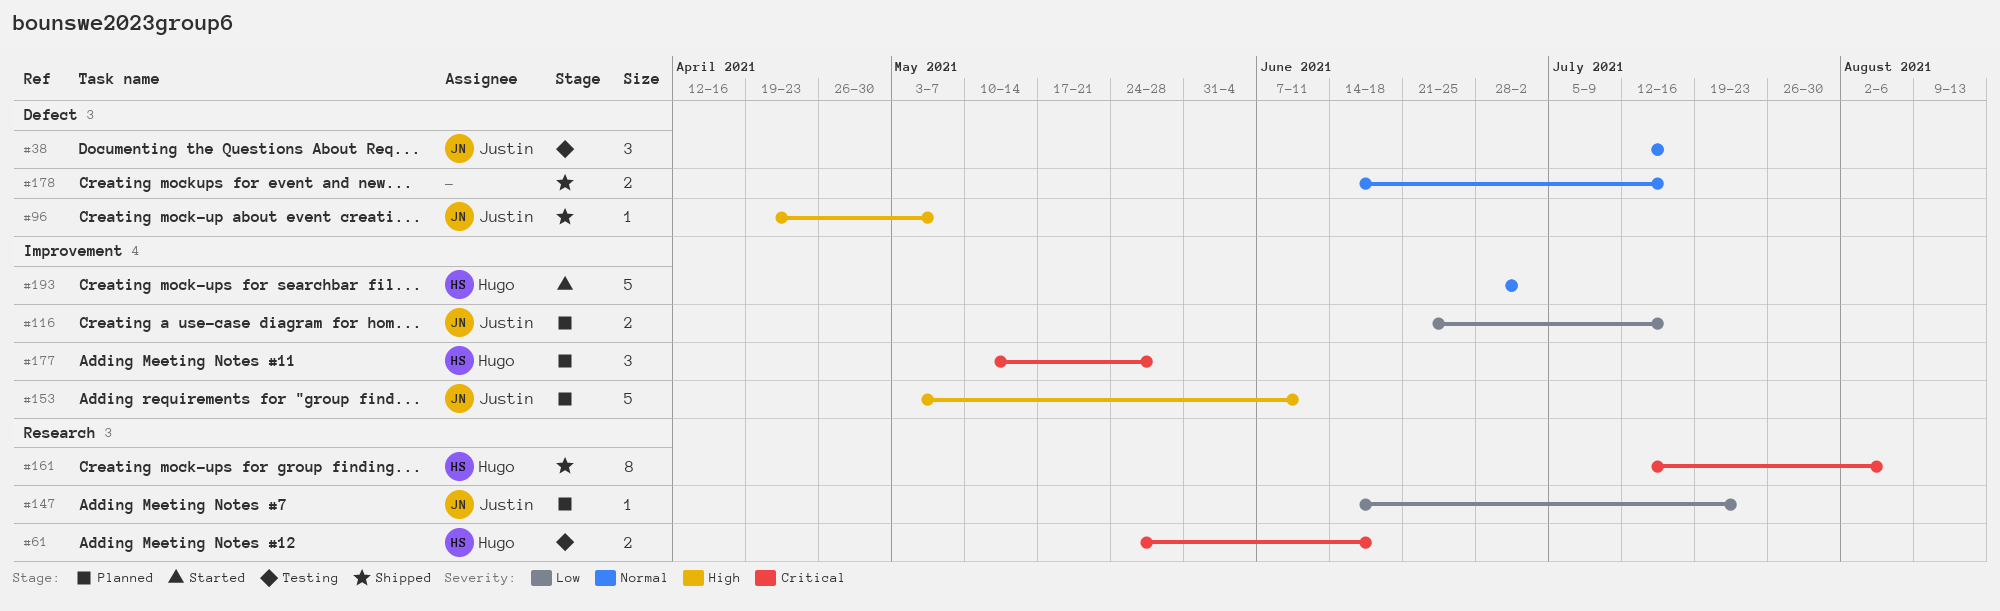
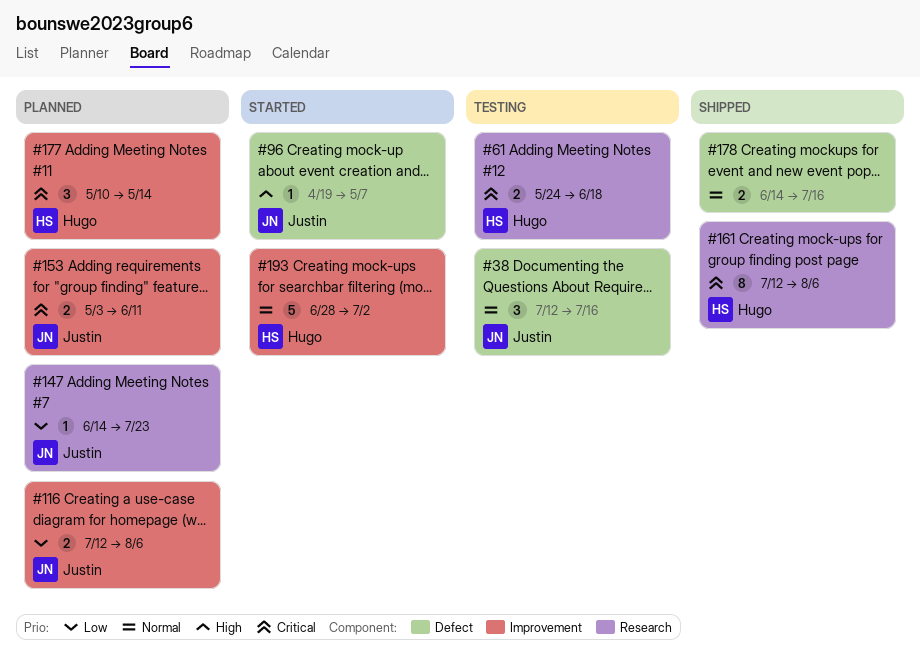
#96, status: Shipped -> Started
#116, start: Jun 21 -> Jul 12
#116, due: Jul 16 -> Aug 6
#153, priority: High -> Critical
#153, estimate: 5 -> 2
#177, due: May 28 -> May 14

